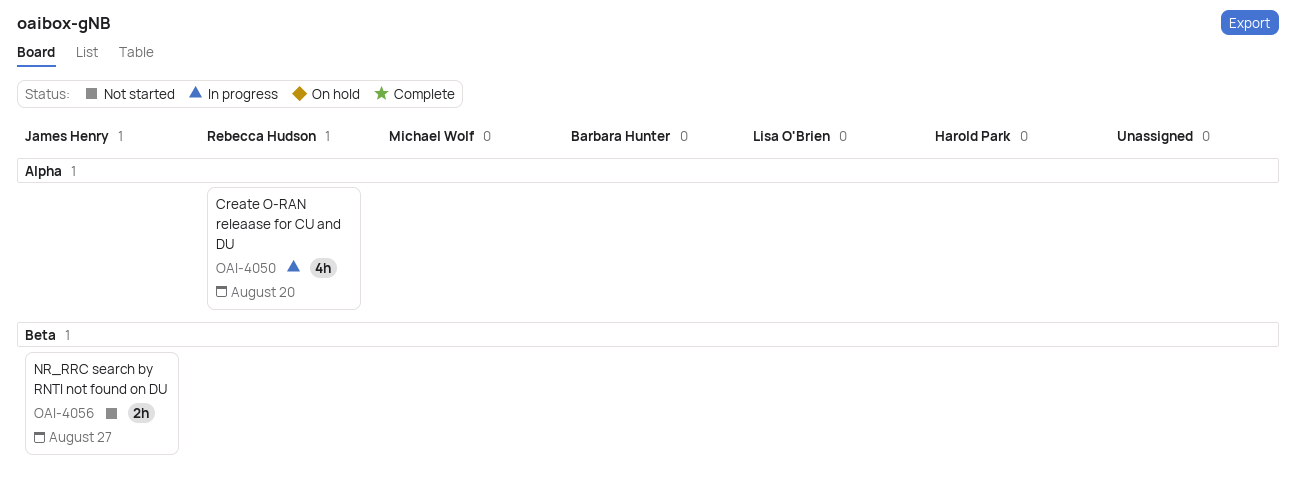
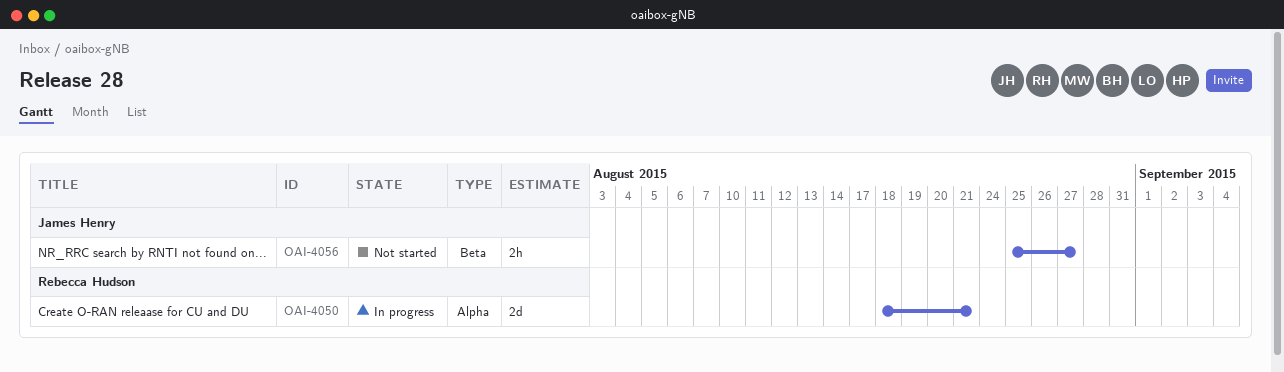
OAI-4050, estimate: 4h -> 2d
OAI-4050, due: Aug 20 -> Aug 21

